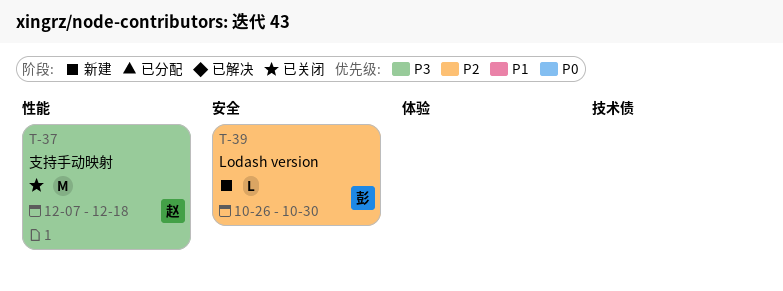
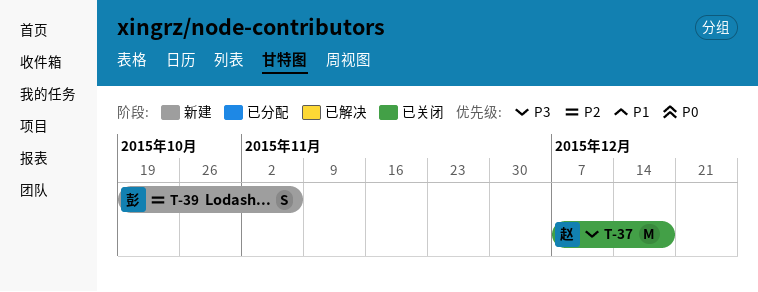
T-39, estimate: L -> S
T-39, start: Oct 26 -> Oct 19
T-39, due: Oct 30 -> Nov 6

